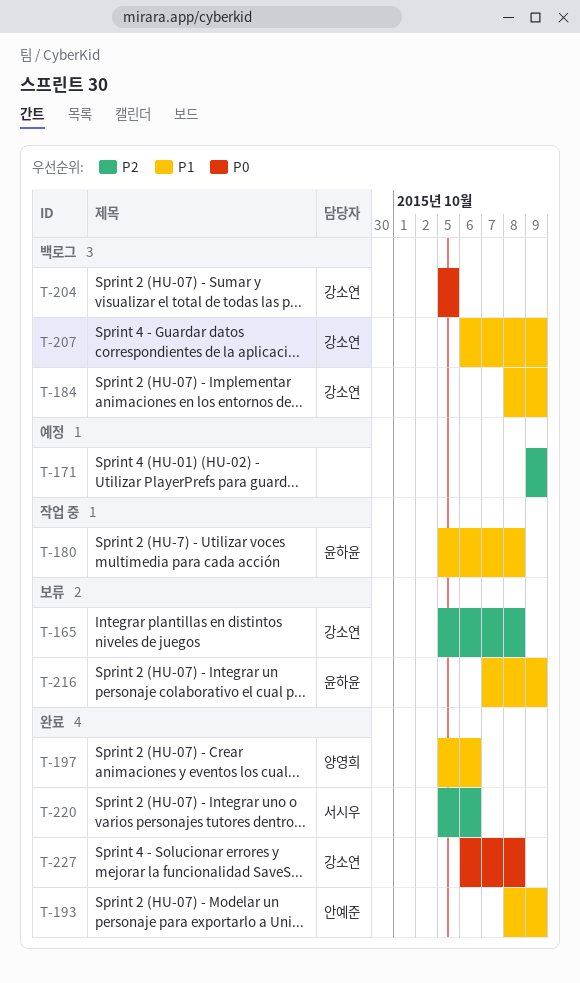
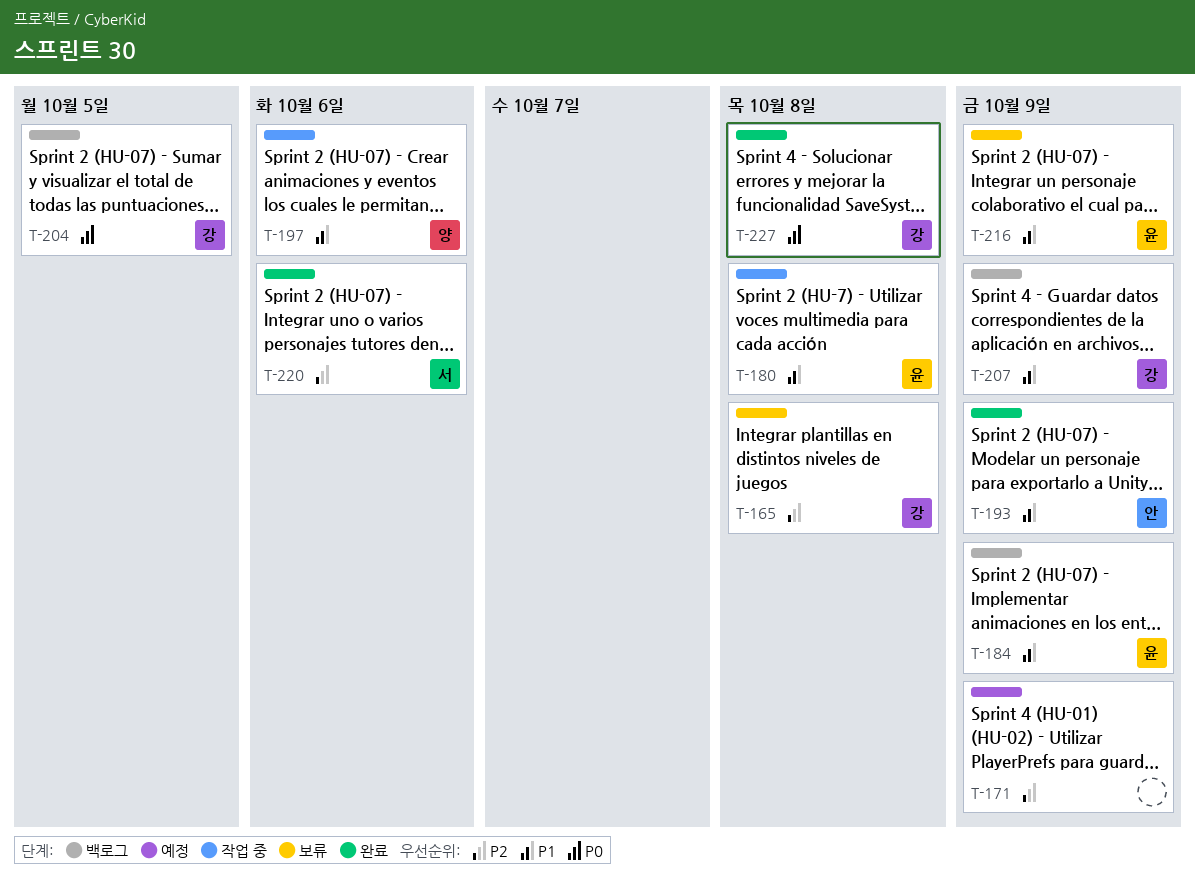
T-184, owner: 강소연 -> 윤하윤
T-197, status: 완료 -> 작업 중

